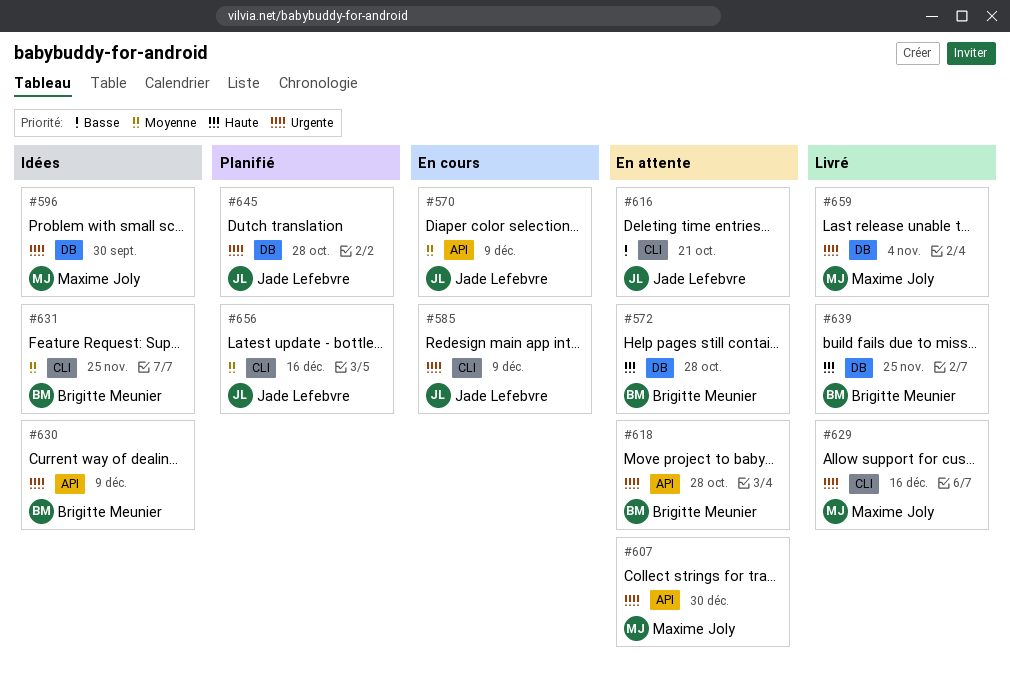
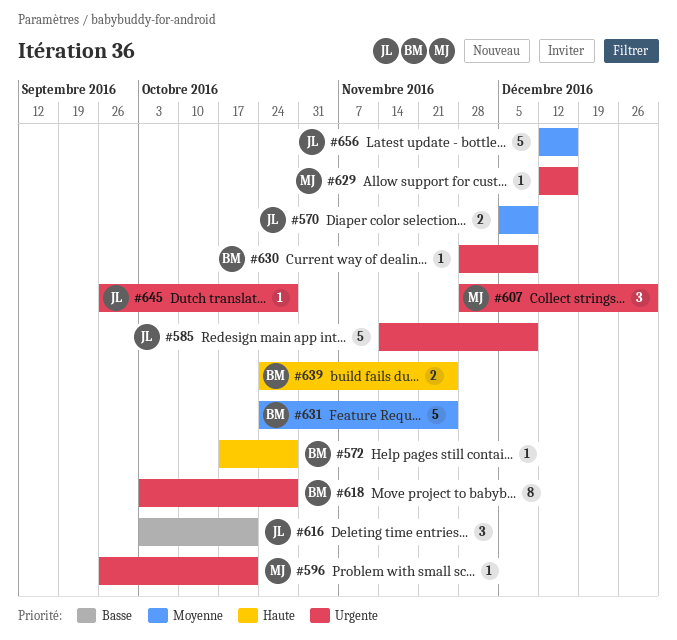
#596, due: Sep 30 -> Oct 21
#659: present -> none

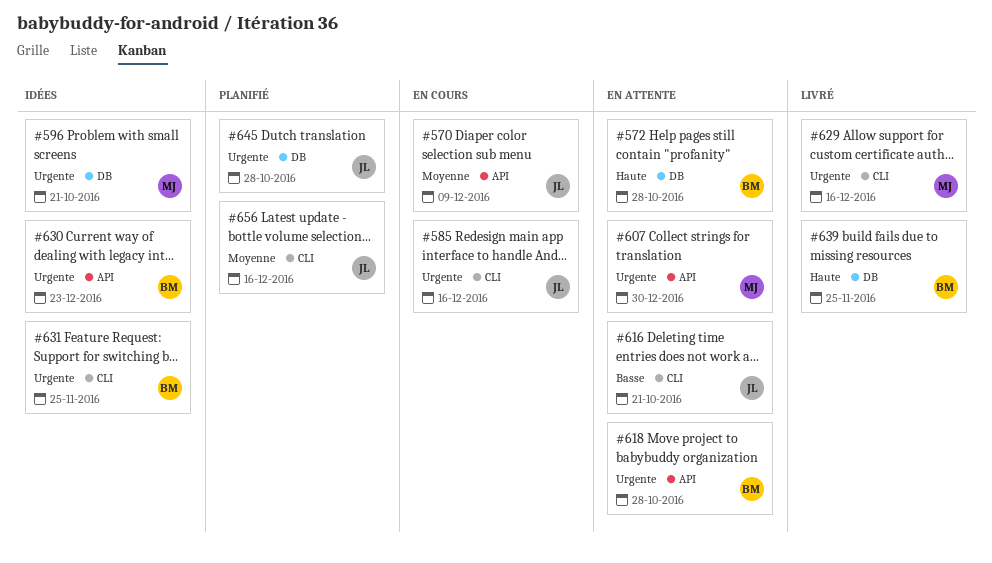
#585, due: Dec 9 -> Dec 16
#630, due: Dec 9 -> Dec 23
#631, priority: Moyenne -> Urgente

